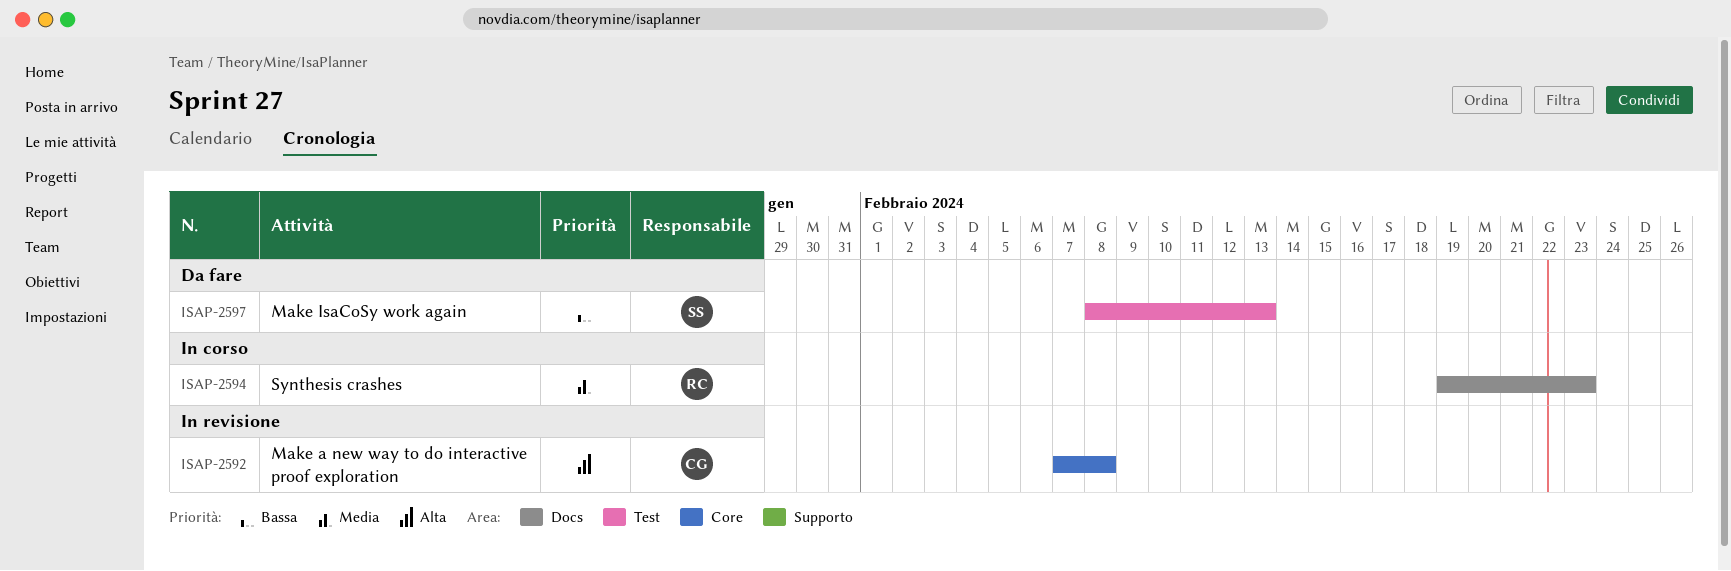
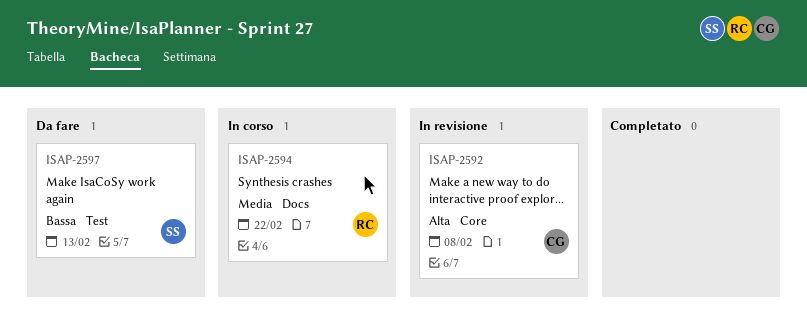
ISAP-2594, due: Feb 23 -> Feb 22

